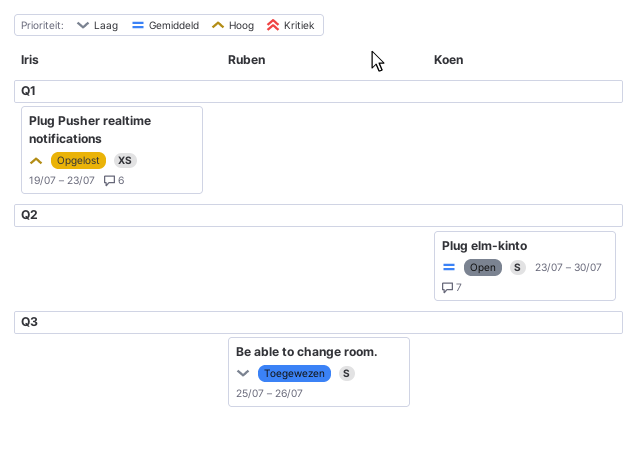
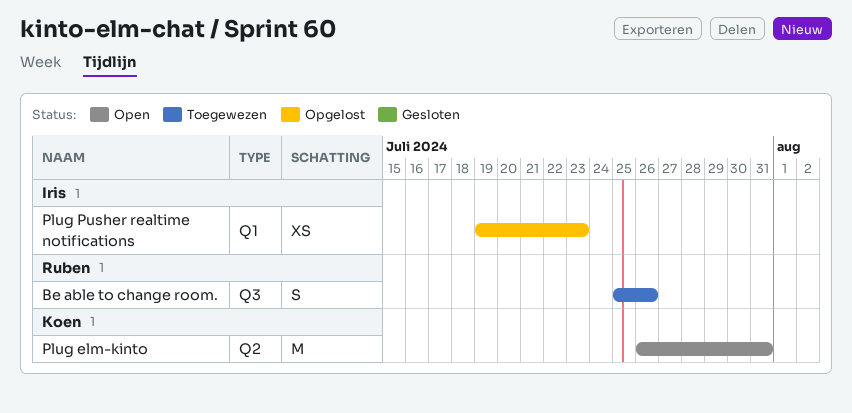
Plug elm-kinto, estimate: S -> M
Plug elm-kinto, start: Jul 23 -> Jul 26
Plug elm-kinto, due: Jul 30 -> Jul 31

